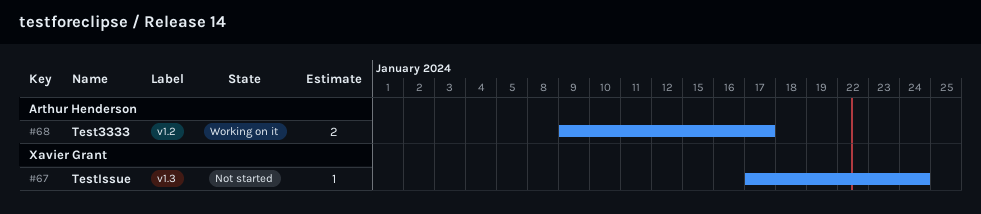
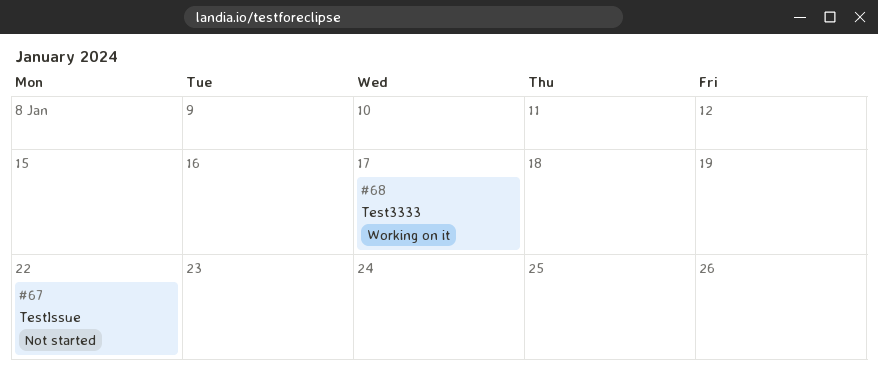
#67, due: Jan 24 -> Jan 22

